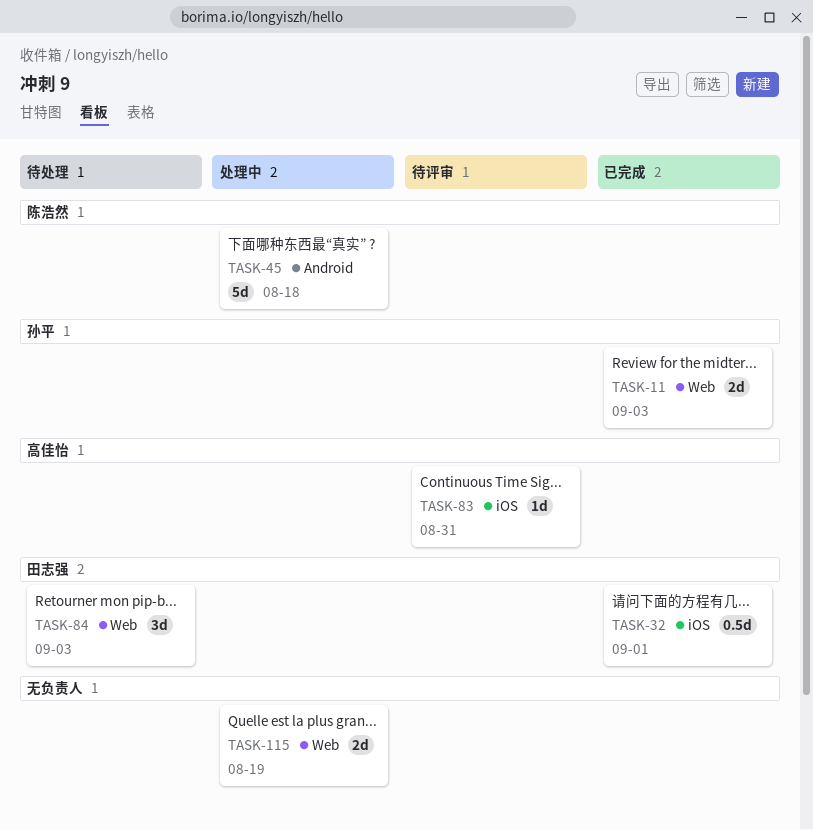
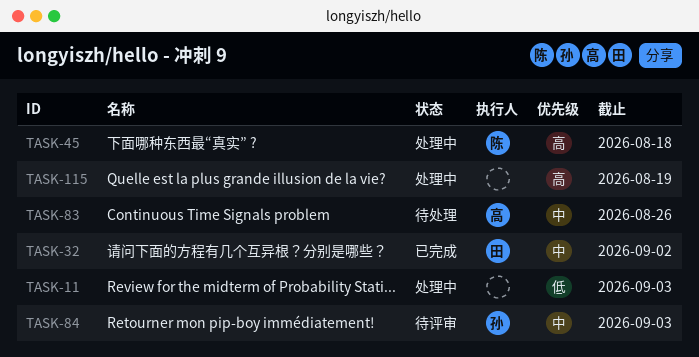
TASK-11, status: 已完成 -> 处理中
TASK-11, owner: 孙平 -> none
TASK-32, due: Sep 1 -> Sep 2
TASK-83, status: 待评审 -> 待处理
TASK-83, due: Aug 31 -> Aug 26
TASK-84, status: 待处理 -> 待评审
TASK-84, owner: 田志强 -> 孙平

